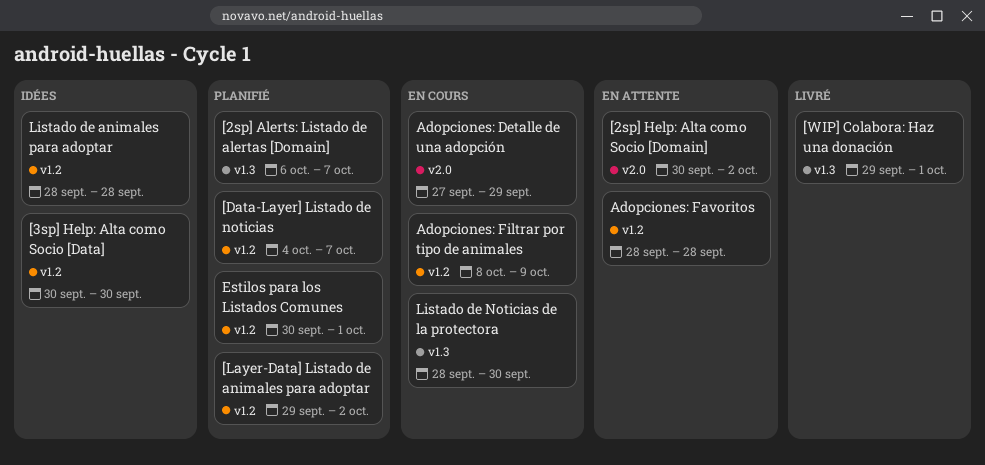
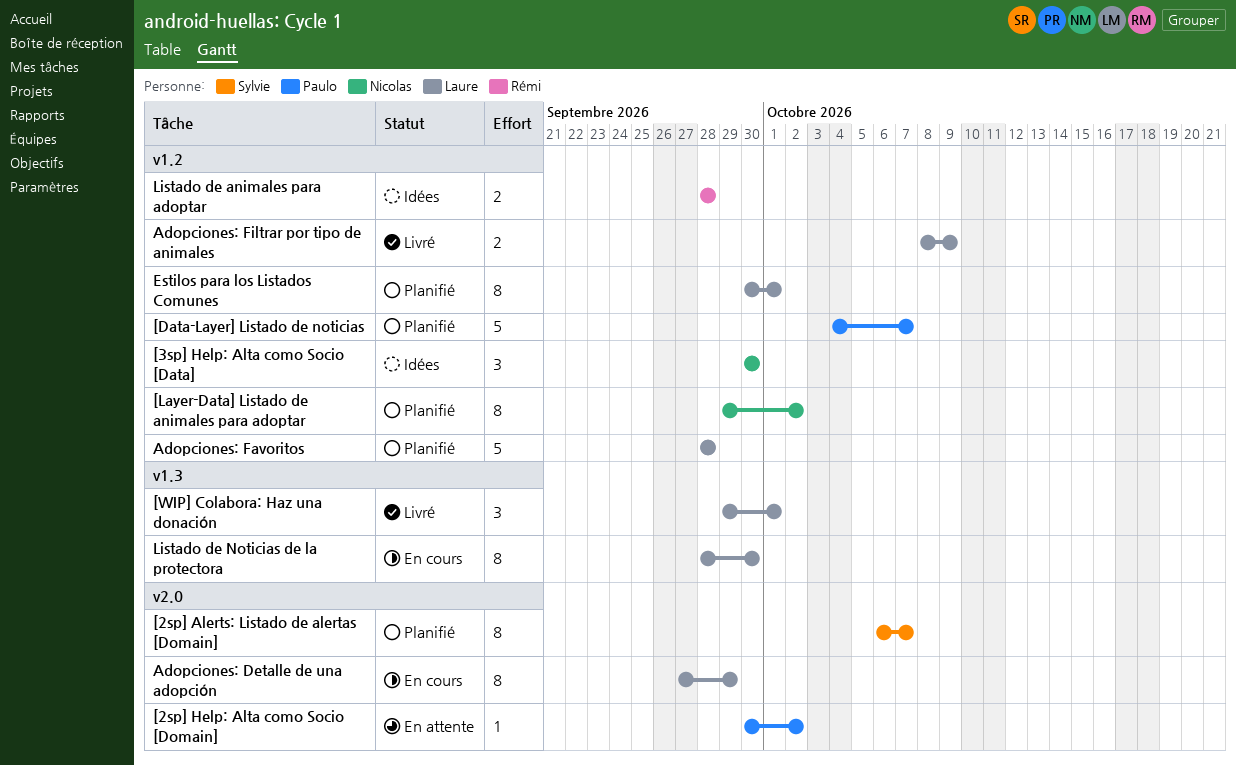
[2sp] Alerts: Listado de alertas [Domain], label: v1.3 -> v2.0
Adopciones: Favoritos, status: En attente -> Planifié
Adopciones: Filtrar por tipo de animales, status: En cours -> Livré

